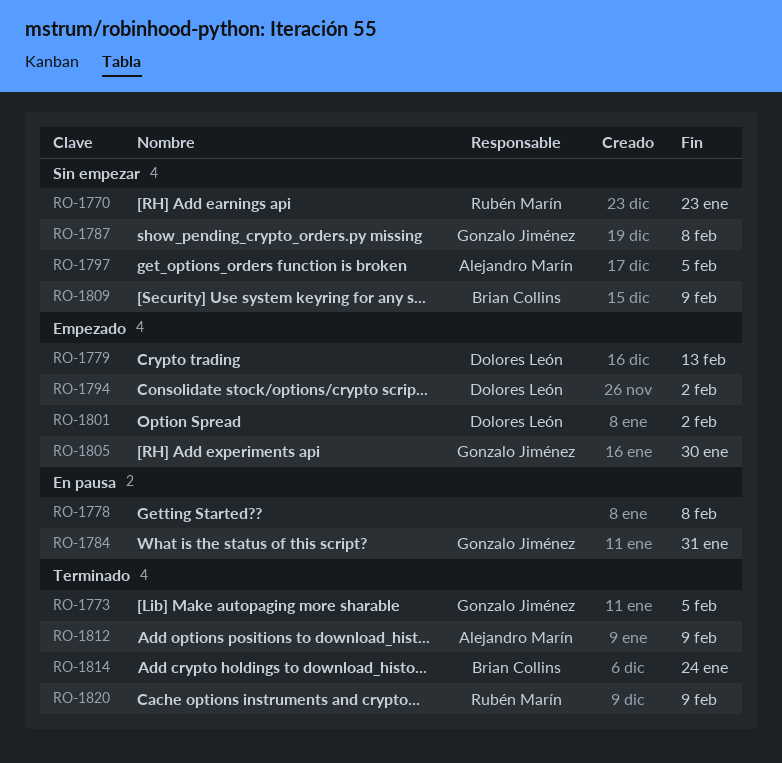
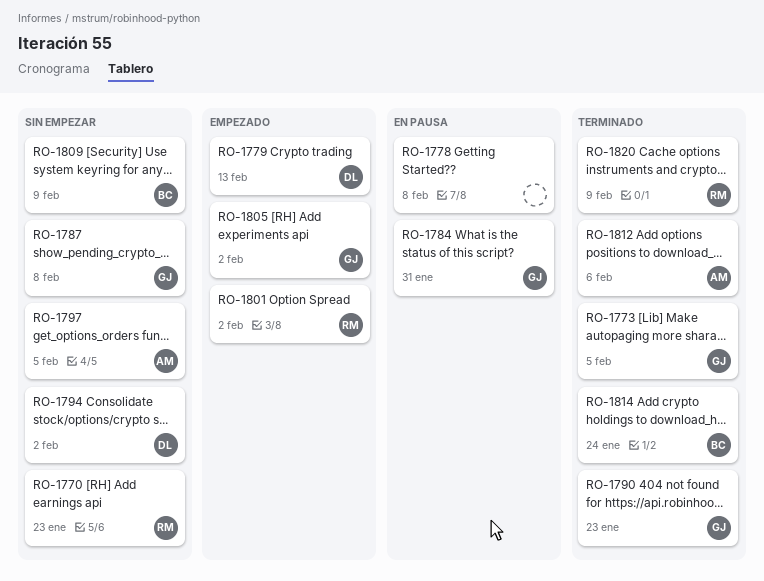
RO-1790: none -> present
RO-1794, status: Empezado -> Sin empezar
RO-1801, owner: Dolores León -> Rubén Marín
RO-1805, due: Jan 30 -> Feb 2
RO-1812, due: Feb 9 -> Feb 6

